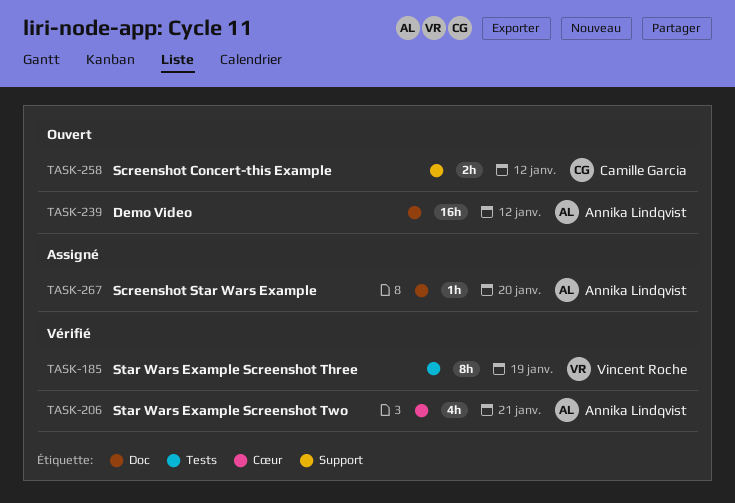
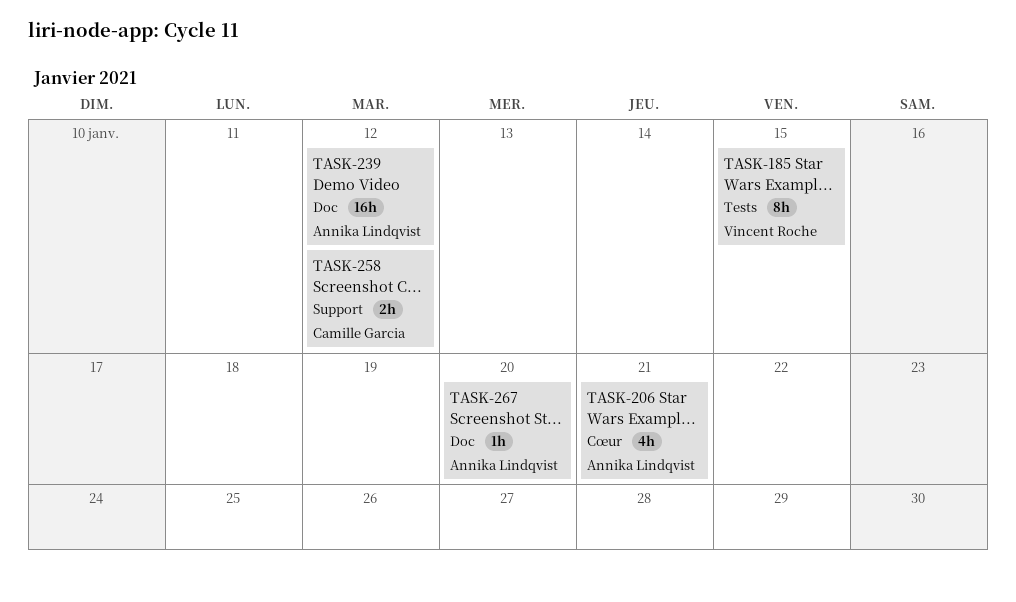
TASK-185, due: Jan 19 -> Jan 15

